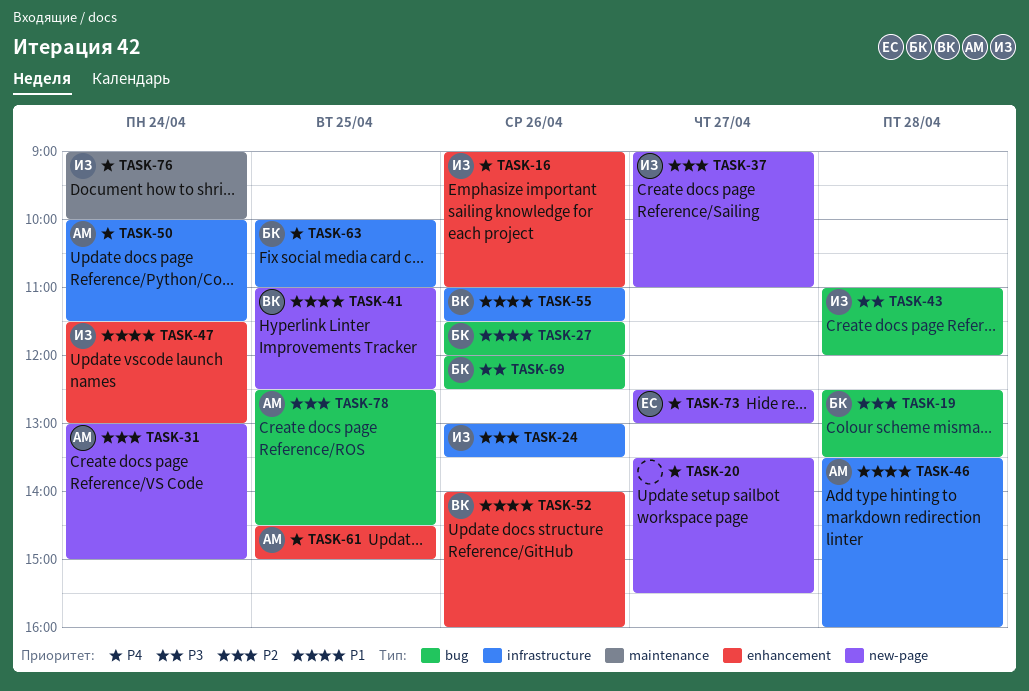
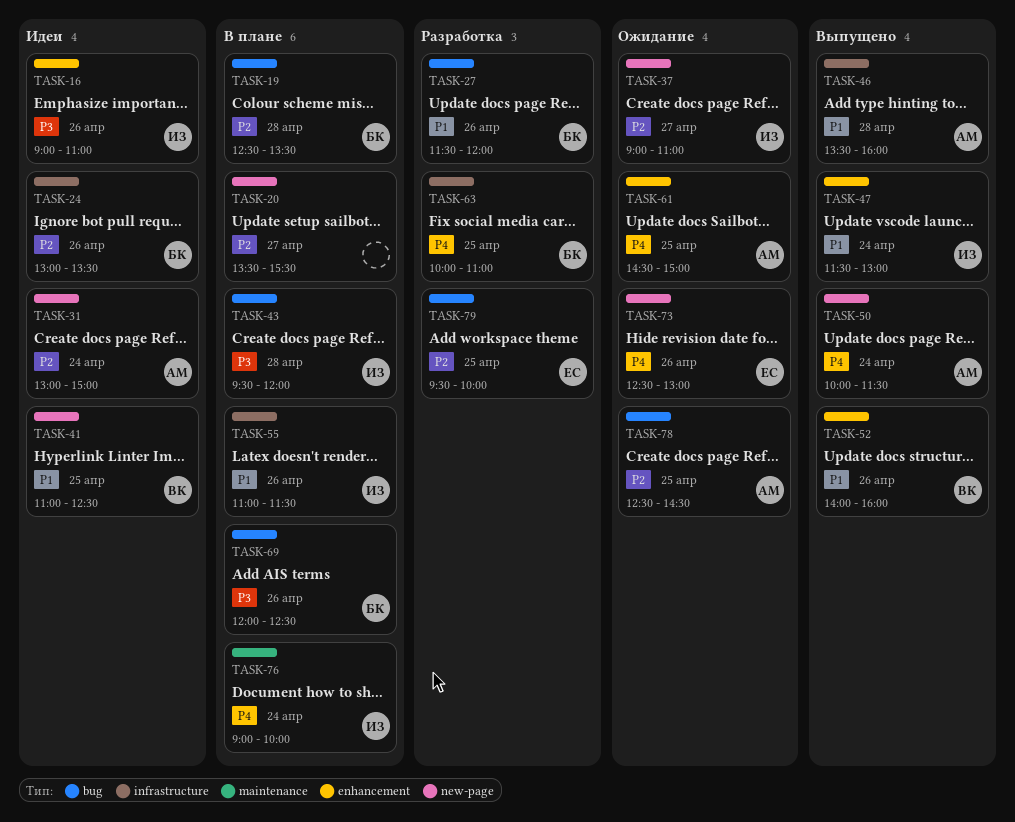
TASK-16, priority: P4 -> P3
TASK-20, priority: P4 -> P2
TASK-24, owner: ИЗ -> БК
TASK-43, begins: 11:00 -> 09:30
TASK-50, label: infrastructure -> new-page
TASK-55, owner: ВК -> ИЗ
TASK-73, day: Apr 27 -> Apr 26
TASK-79: none -> present

